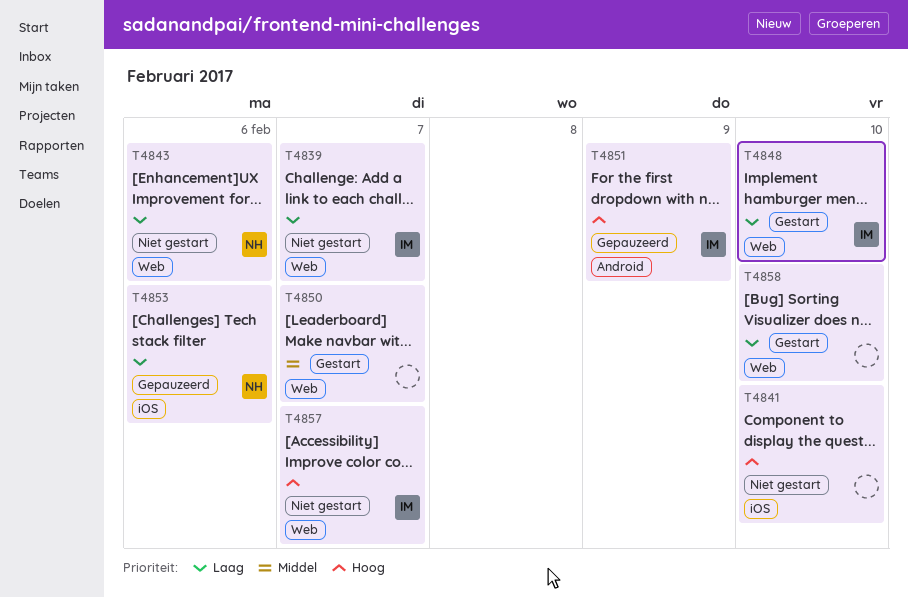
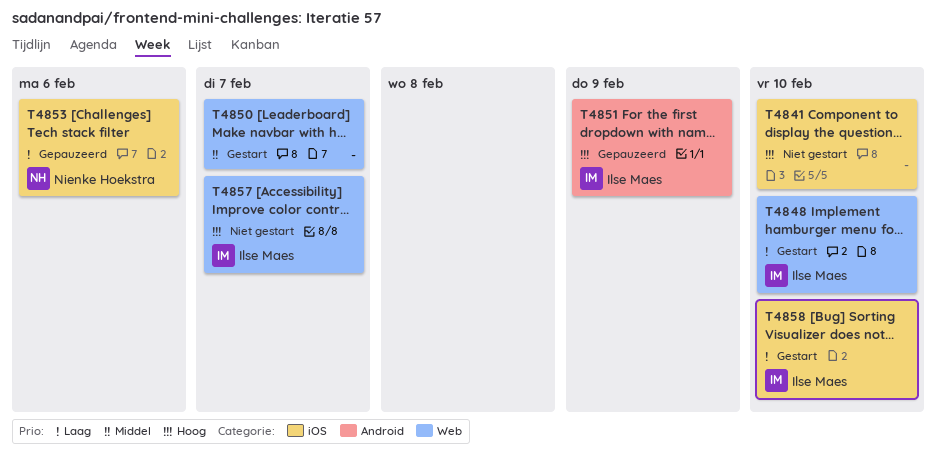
T4839: present -> none
T4843: present -> none
T4858, owner: none -> Ilse Maes
T4858, label: Web -> iOS

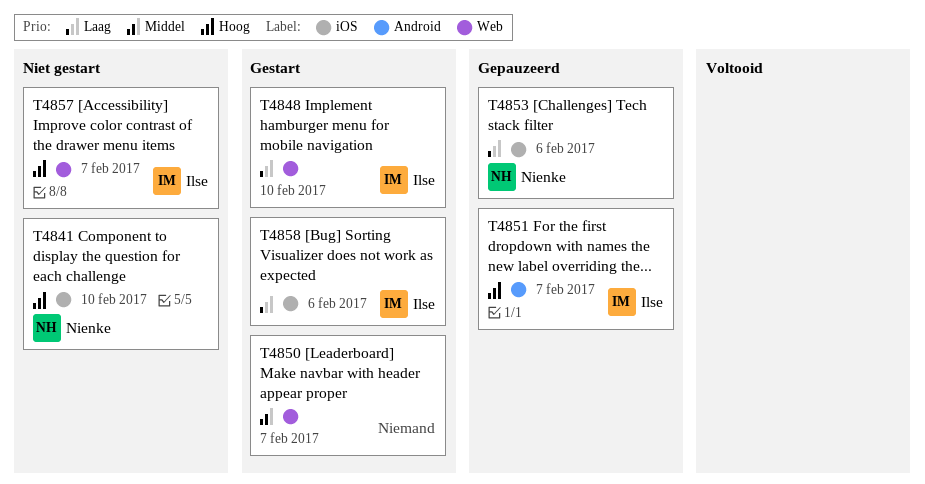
T4841, owner: none -> Nienke Hoekstra
T4851, due: Feb 9 -> Feb 7
T4858, due: Feb 10 -> Feb 6

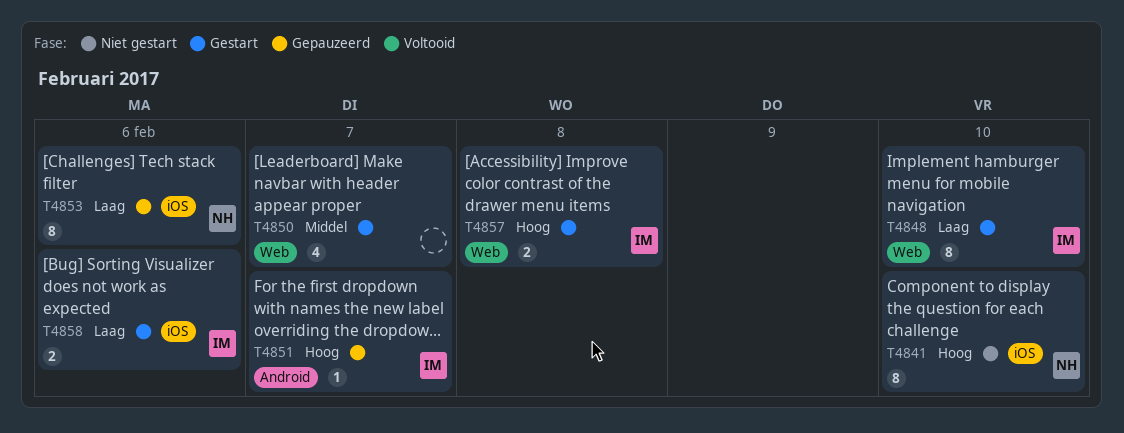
T4857, status: Niet gestart -> Gestart
T4857, due: Feb 7 -> Feb 8

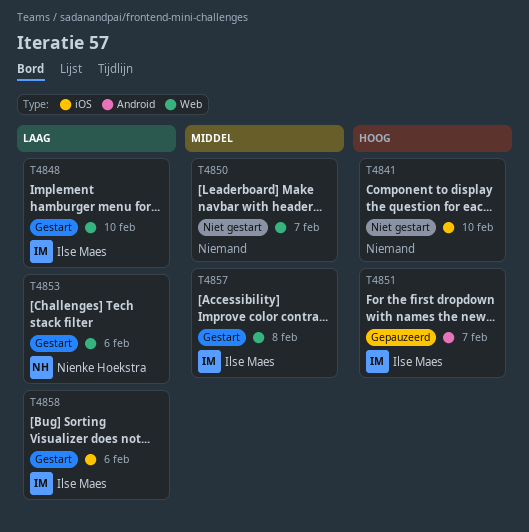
T4841, owner: Nienke Hoekstra -> none
T4850, status: Gestart -> Niet gestart
T4853, status: Gepauzeerd -> Gestart
T4853, label: iOS -> Web
T4857, priority: Hoog -> Middel

